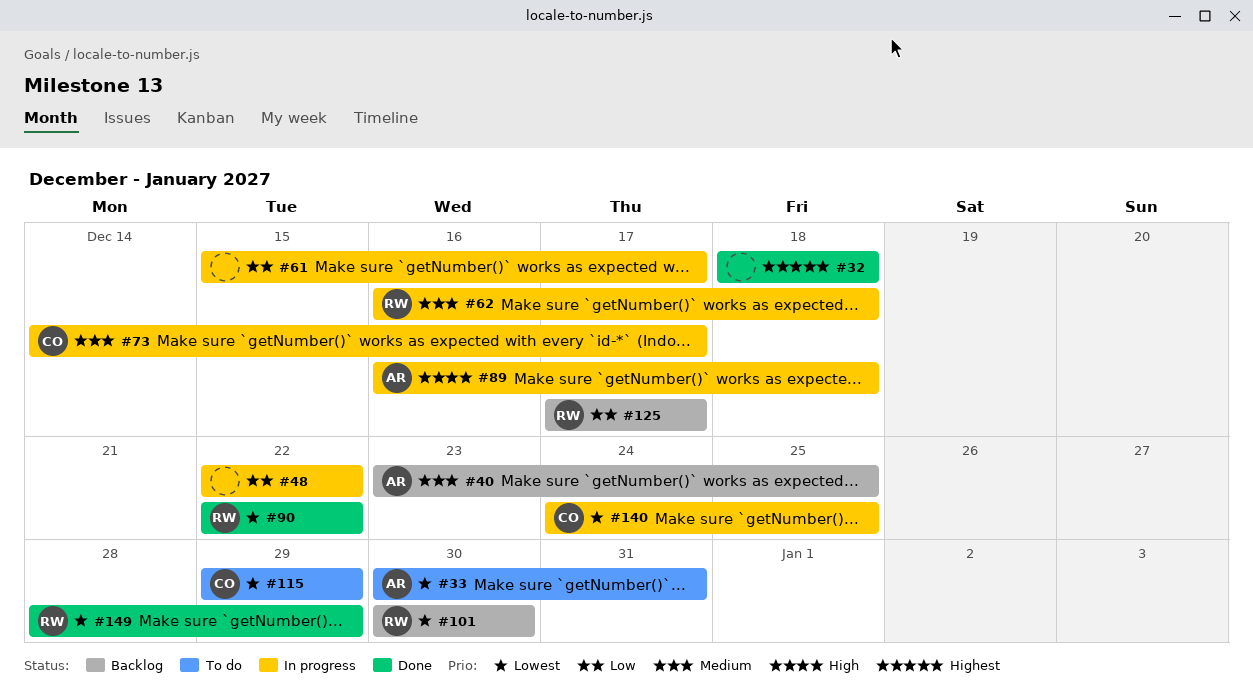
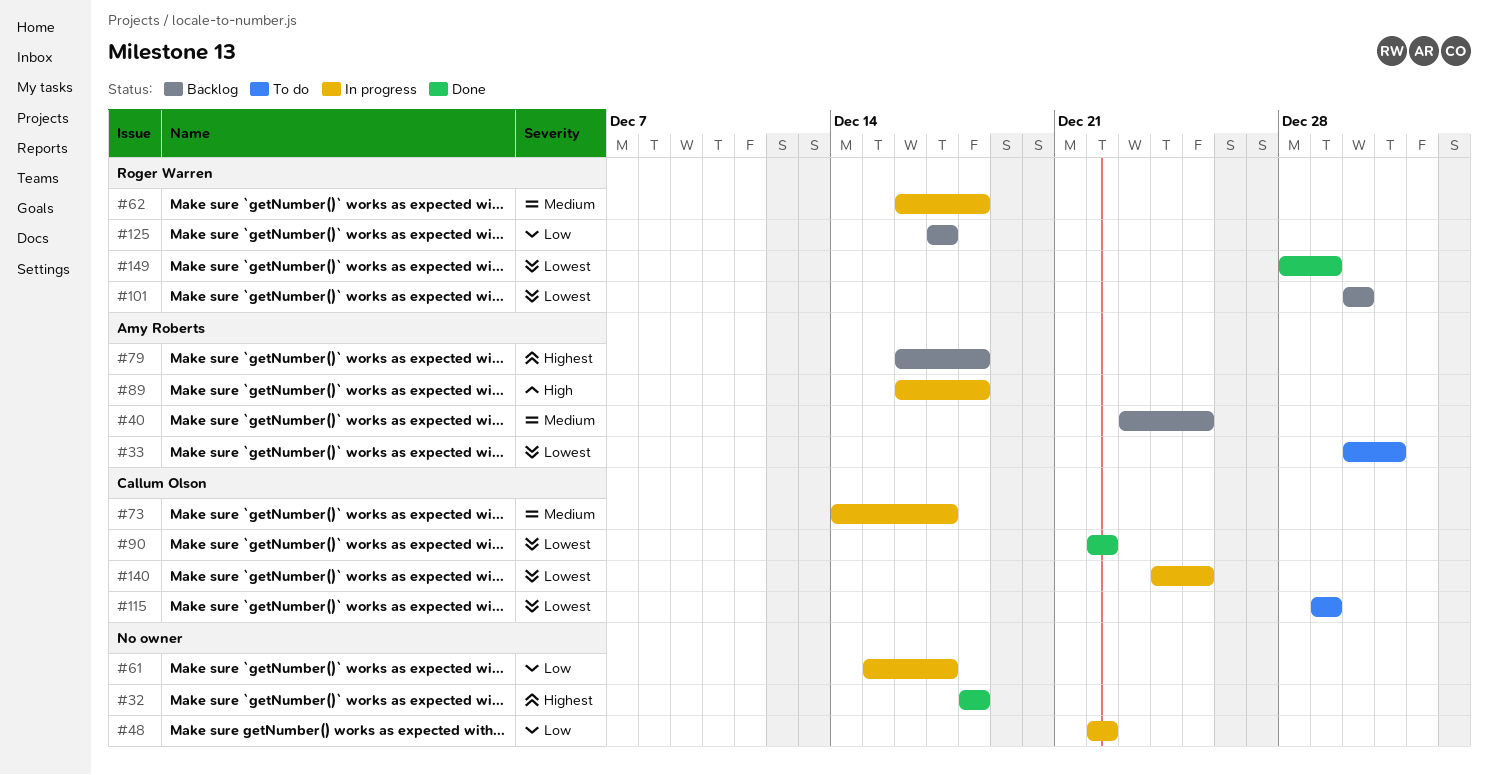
#79: none -> present
#90, owner: Roger Warren -> Callum Olson

